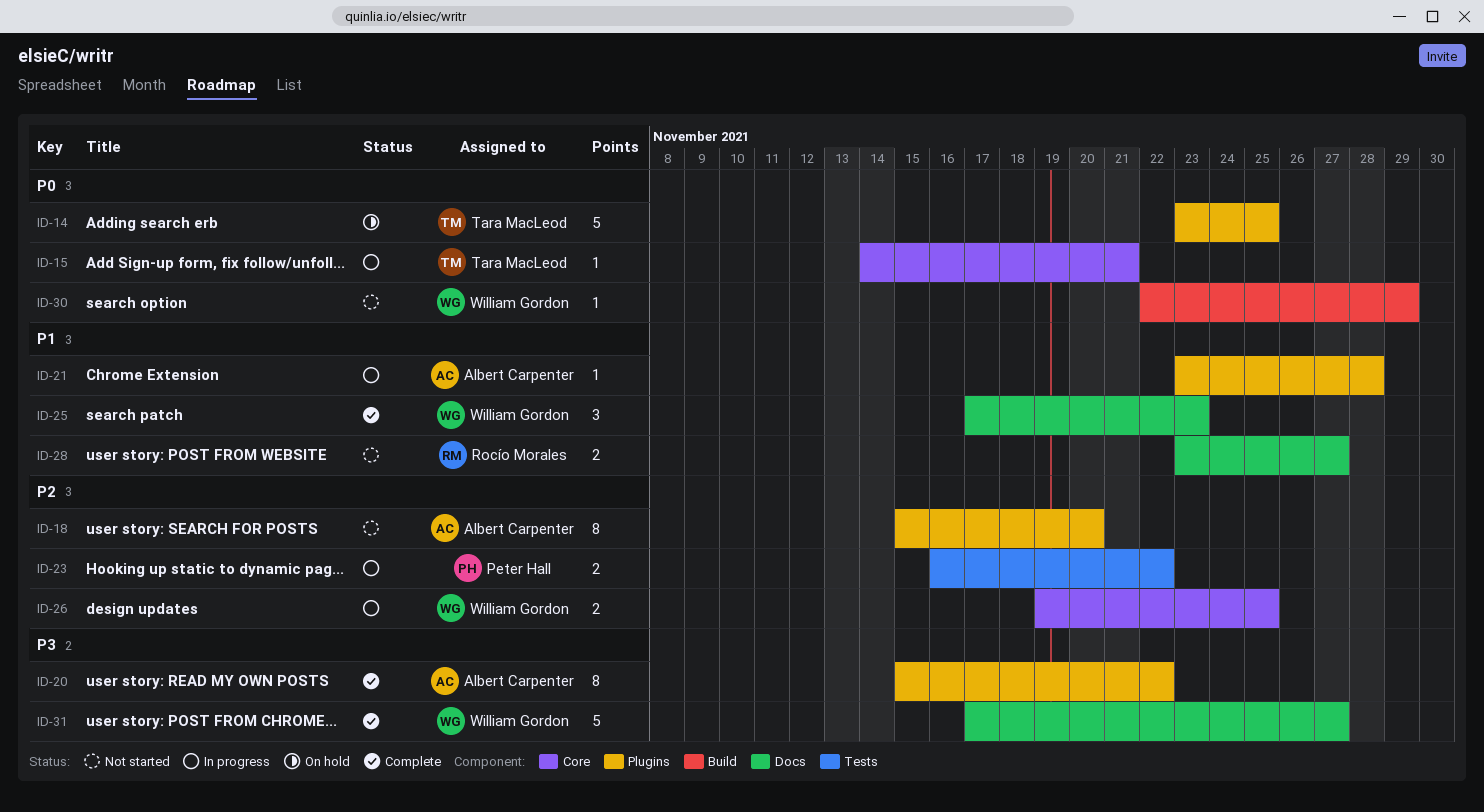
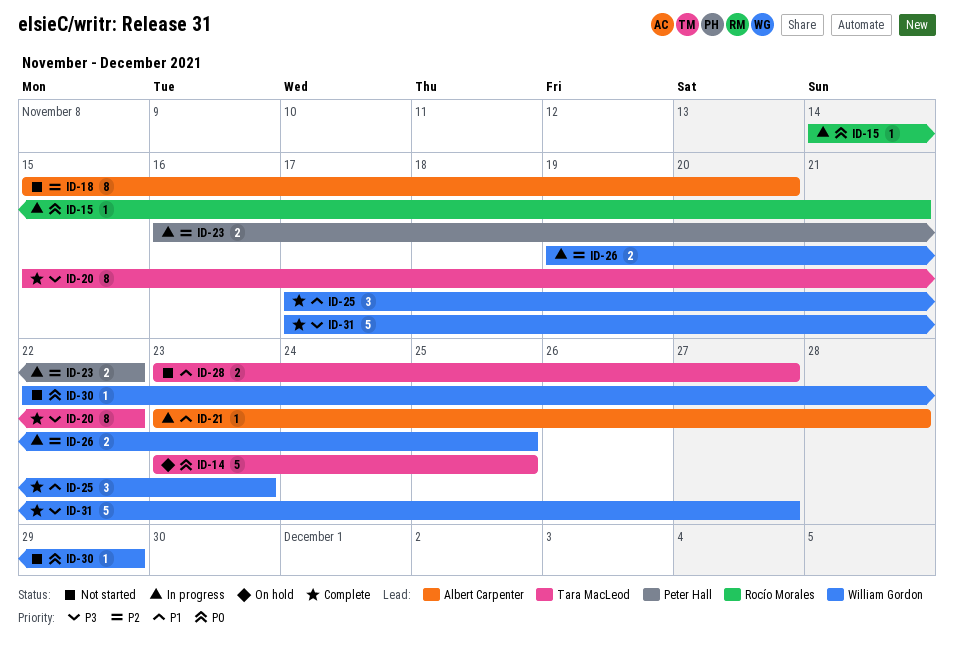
ID-15, owner: Tara MacLeod -> Rocío Morales
ID-20, owner: Albert Carpenter -> Tara MacLeod
ID-28, owner: Rocío Morales -> Tara MacLeod

